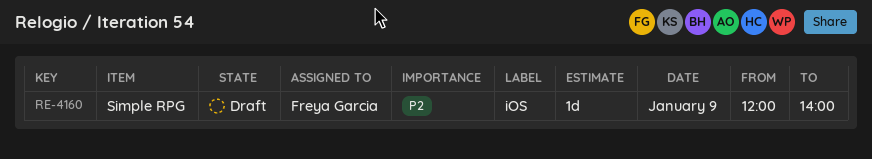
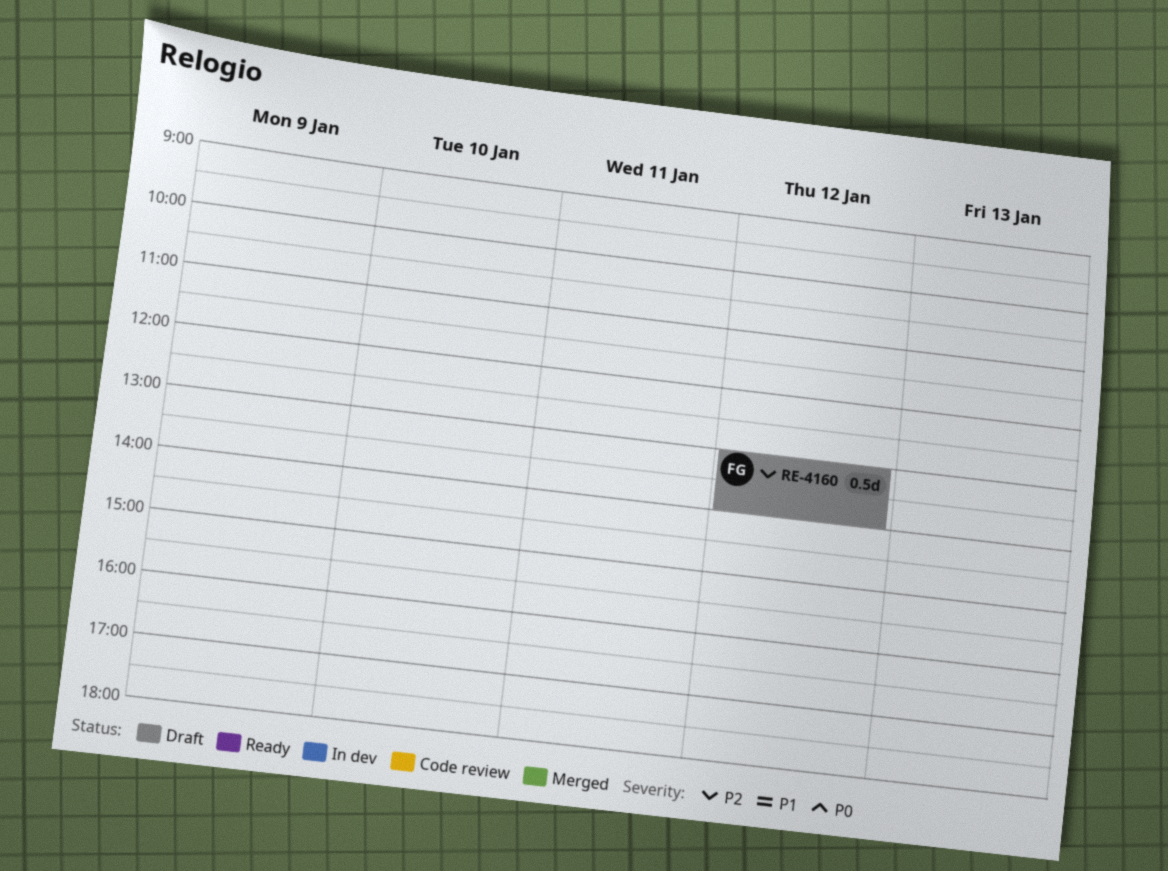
RE-4160, estimate: 1d -> 0.5d
RE-4160, day: Jan 9 -> Jan 12
RE-4160, begins: 12:00 -> 13:00

